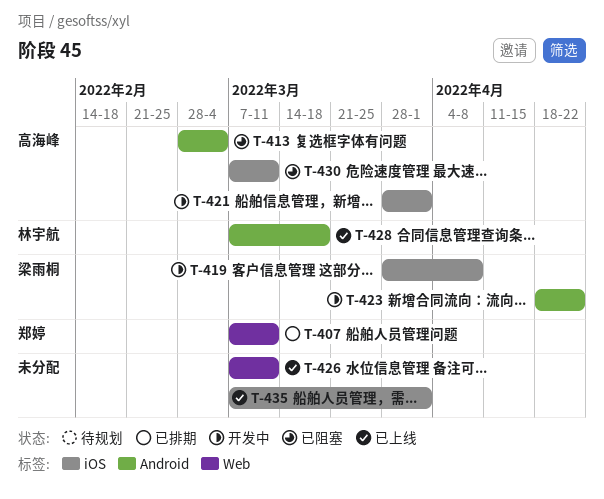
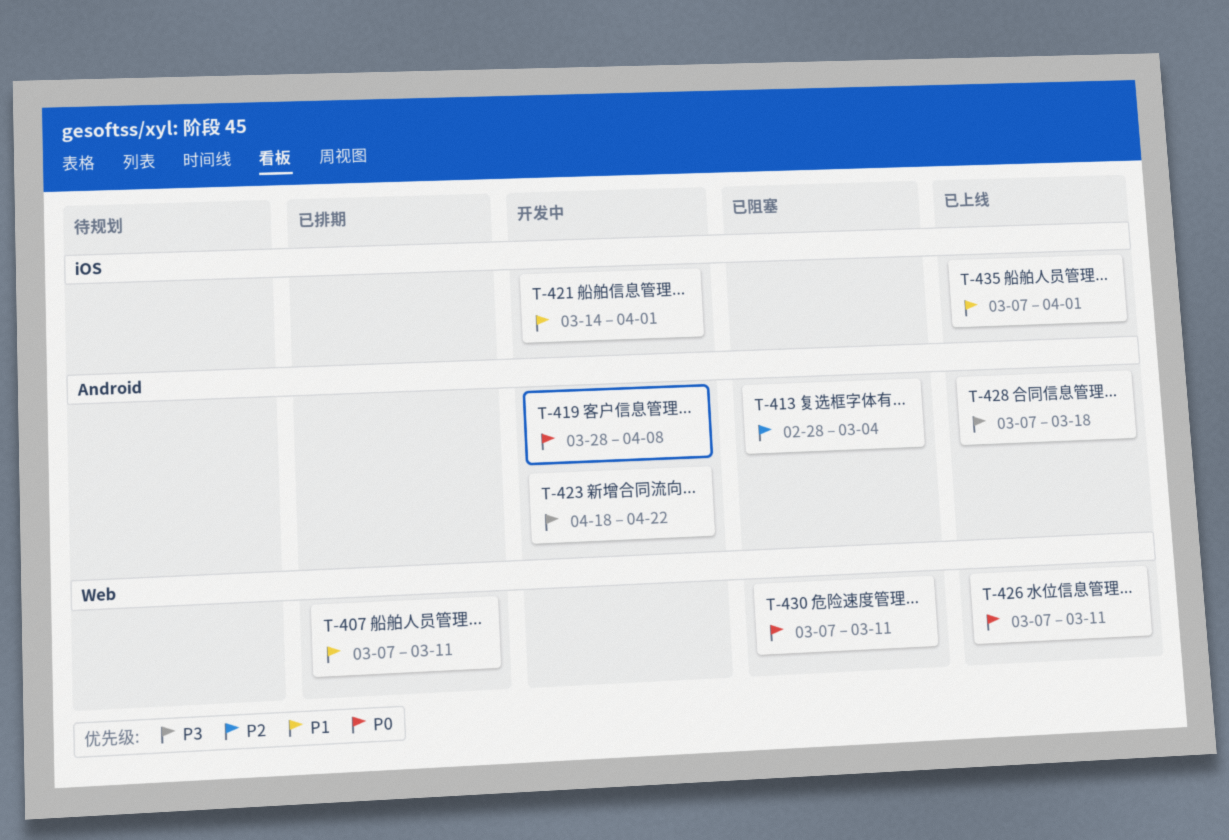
T-419, label: iOS -> Android
T-421, start: Mar 28 -> Mar 14
T-430, label: iOS -> Web

